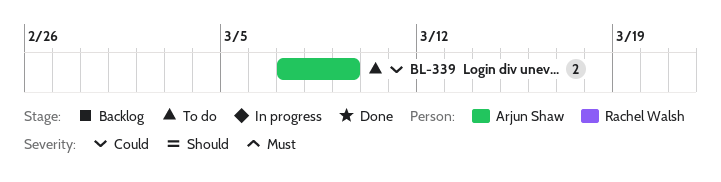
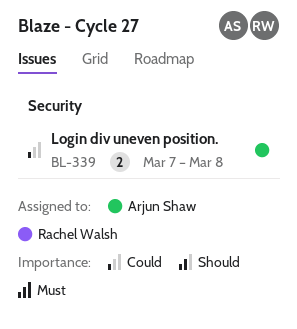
BL-339, due: Mar 9 -> Mar 8

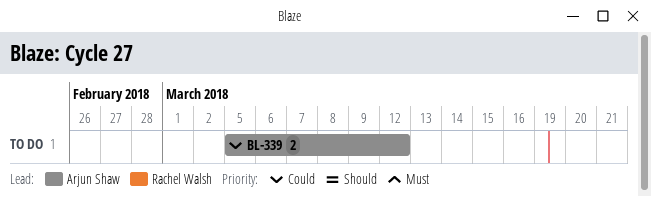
BL-339, start: Mar 7 -> Mar 5
BL-339, due: Mar 8 -> Mar 12

